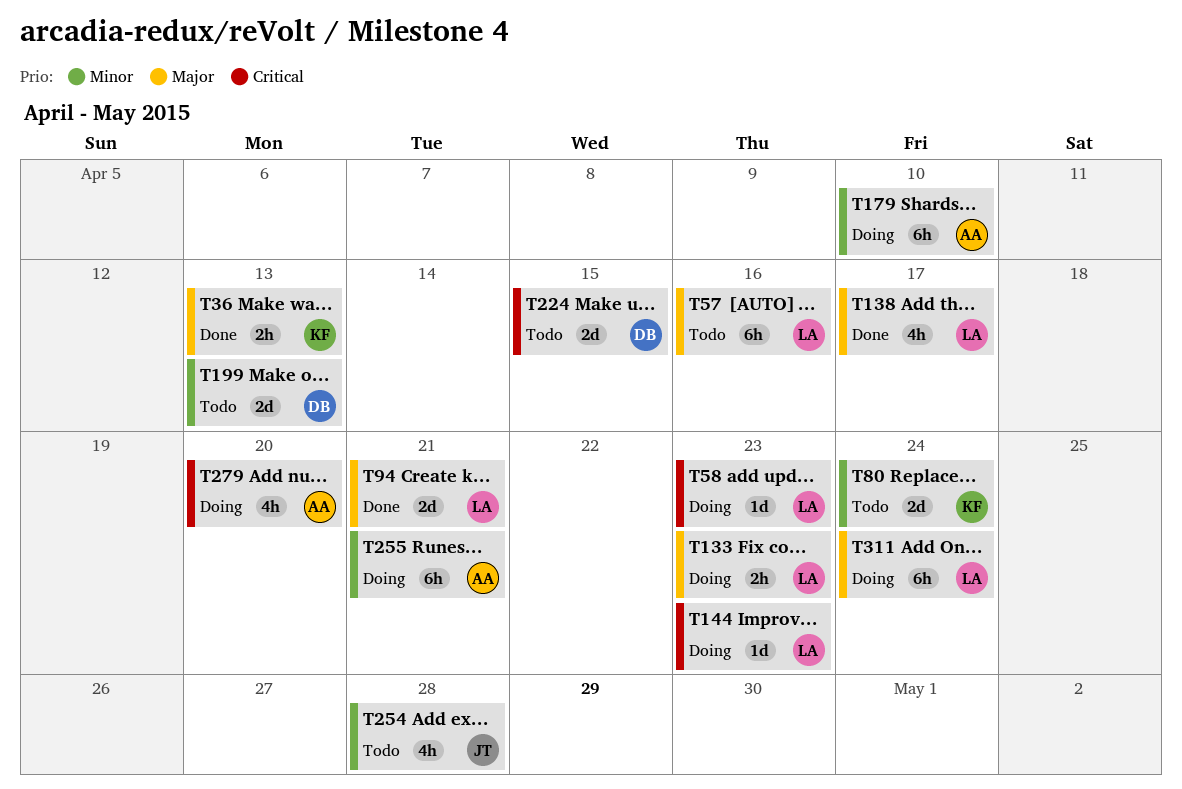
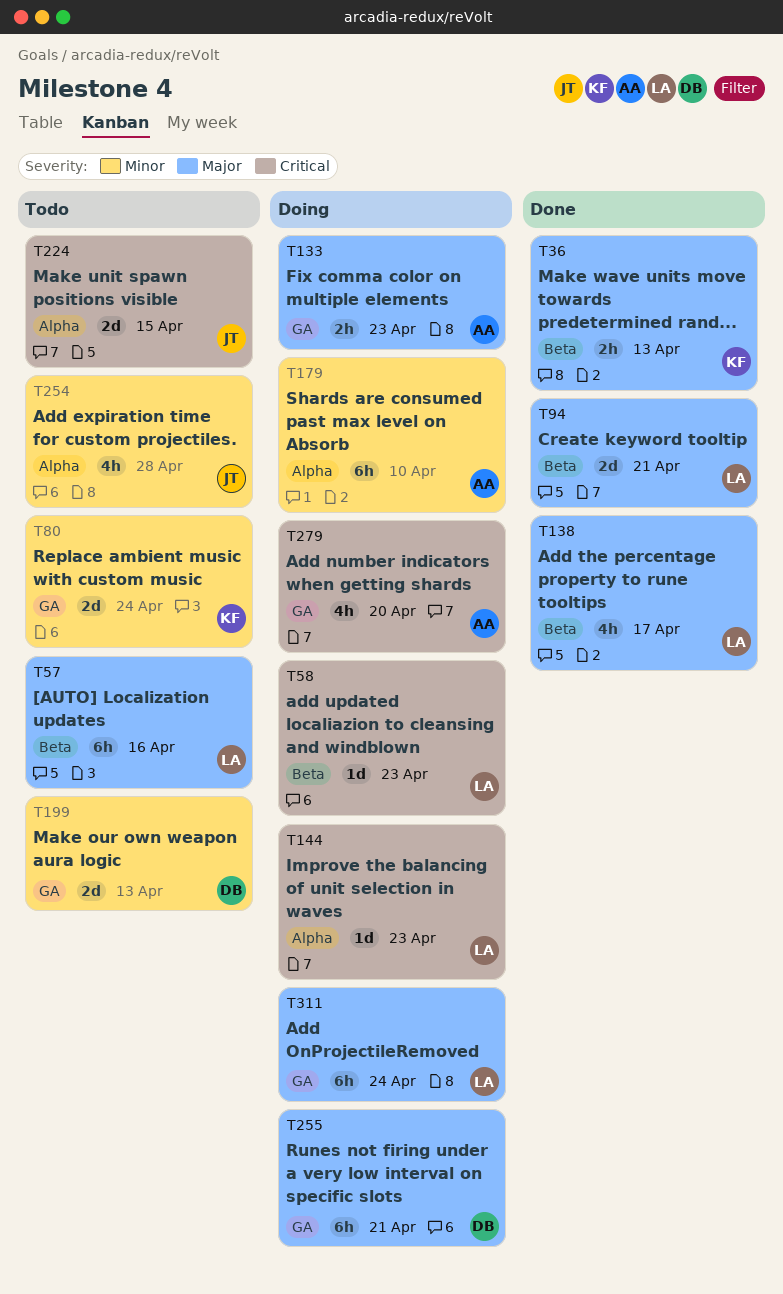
T133, owner: LA -> AA
T224, owner: DB -> JT
T255, owner: AA -> DB
T255, priority: Minor -> Major

